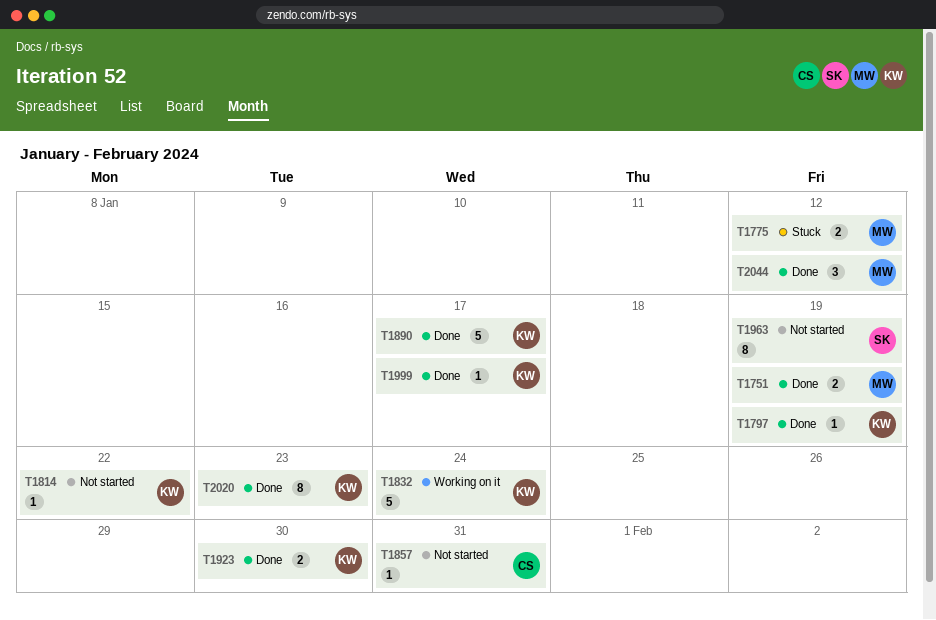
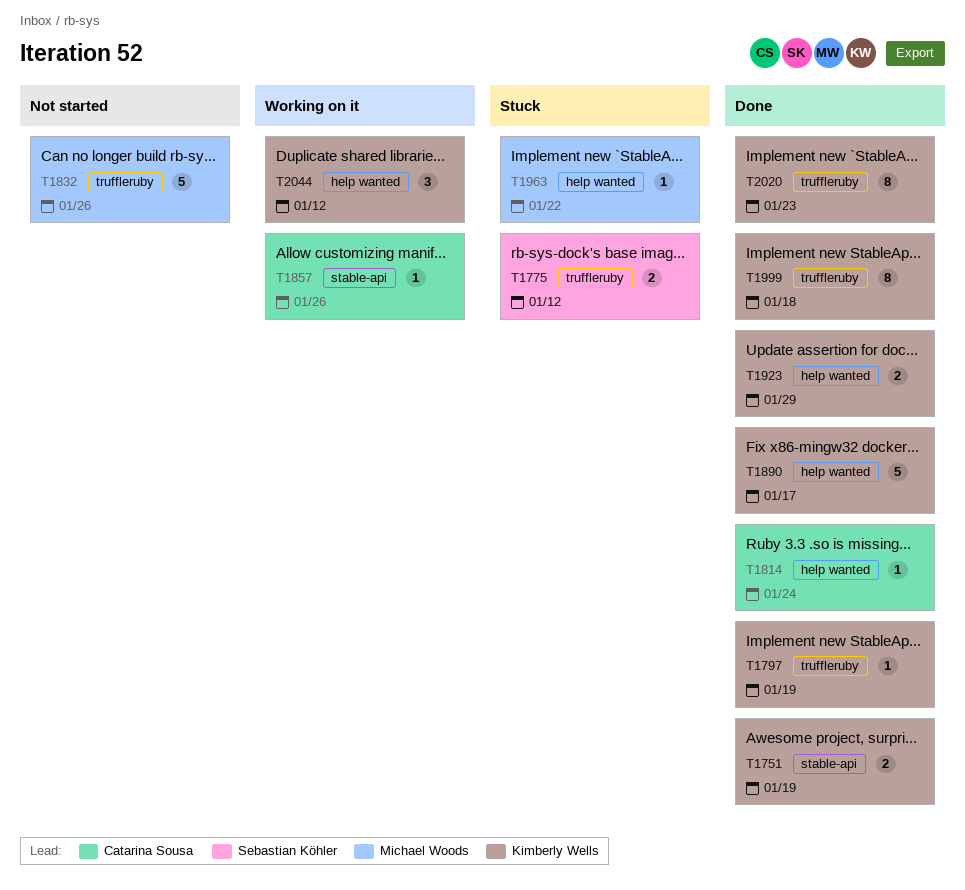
T1751, owner: Michael Woods -> Kimberly Wells
T1775, owner: Michael Woods -> Sebastian Köhler
T1814, status: Not started -> Done
T1814, owner: Kimberly Wells -> Catarina Sousa
T1814, due: Jan 22 -> Jan 24
T1832, status: Working on it -> Not started
T1832, owner: Kimberly Wells -> Michael Woods
T1832, due: Jan 24 -> Jan 26
T1857, status: Not started -> Working on it
T1857, due: Jan 31 -> Jan 26
T1923, due: Jan 30 -> Jan 29
T1963, status: Not started -> Stuck
T1963, owner: Sebastian Köhler -> Michael Woods
T1963, estimate: 8 -> 1
T1963, due: Jan 19 -> Jan 22
T1999, estimate: 1 -> 8
T1999, due: Jan 17 -> Jan 18
T2044, status: Done -> Working on it
T2044, owner: Michael Woods -> Kimberly Wells

